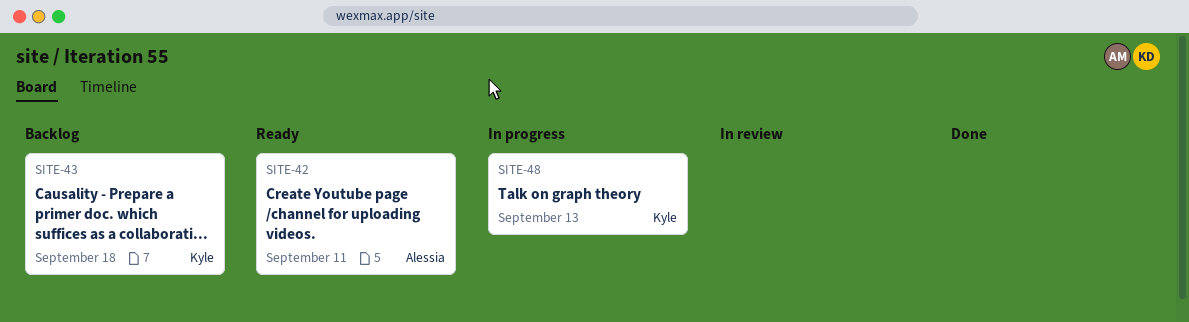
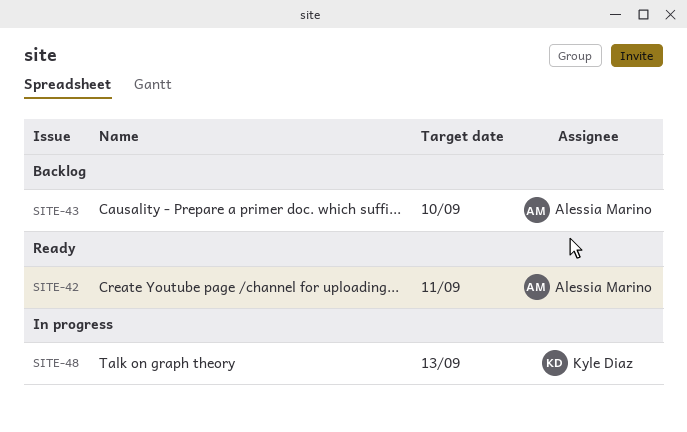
SITE-43, owner: Kyle Diaz -> Alessia Marino
SITE-43, due: Sep 18 -> Sep 10

